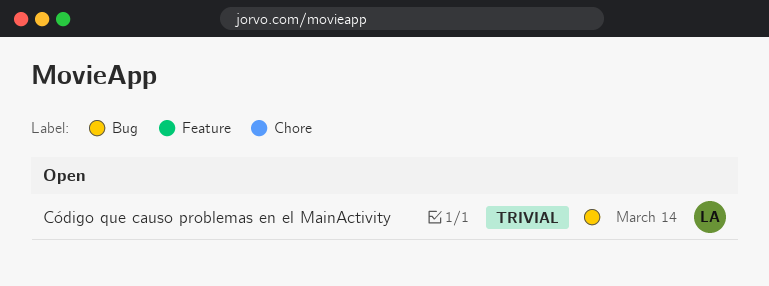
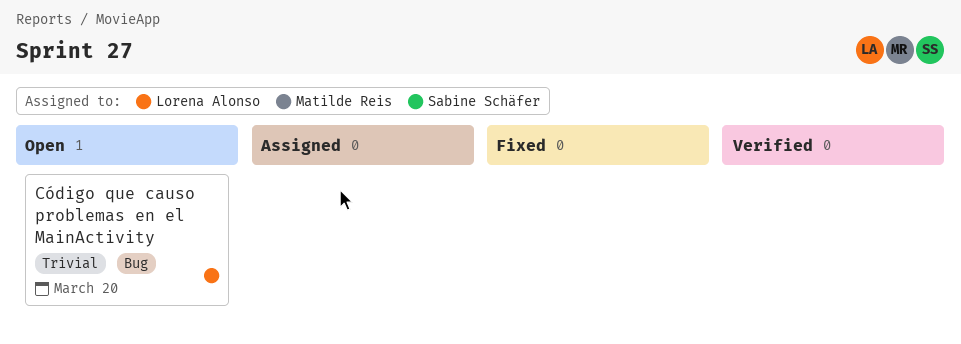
Código que causo problemas en el MainActivity, due: Mar 14 -> Mar 20

